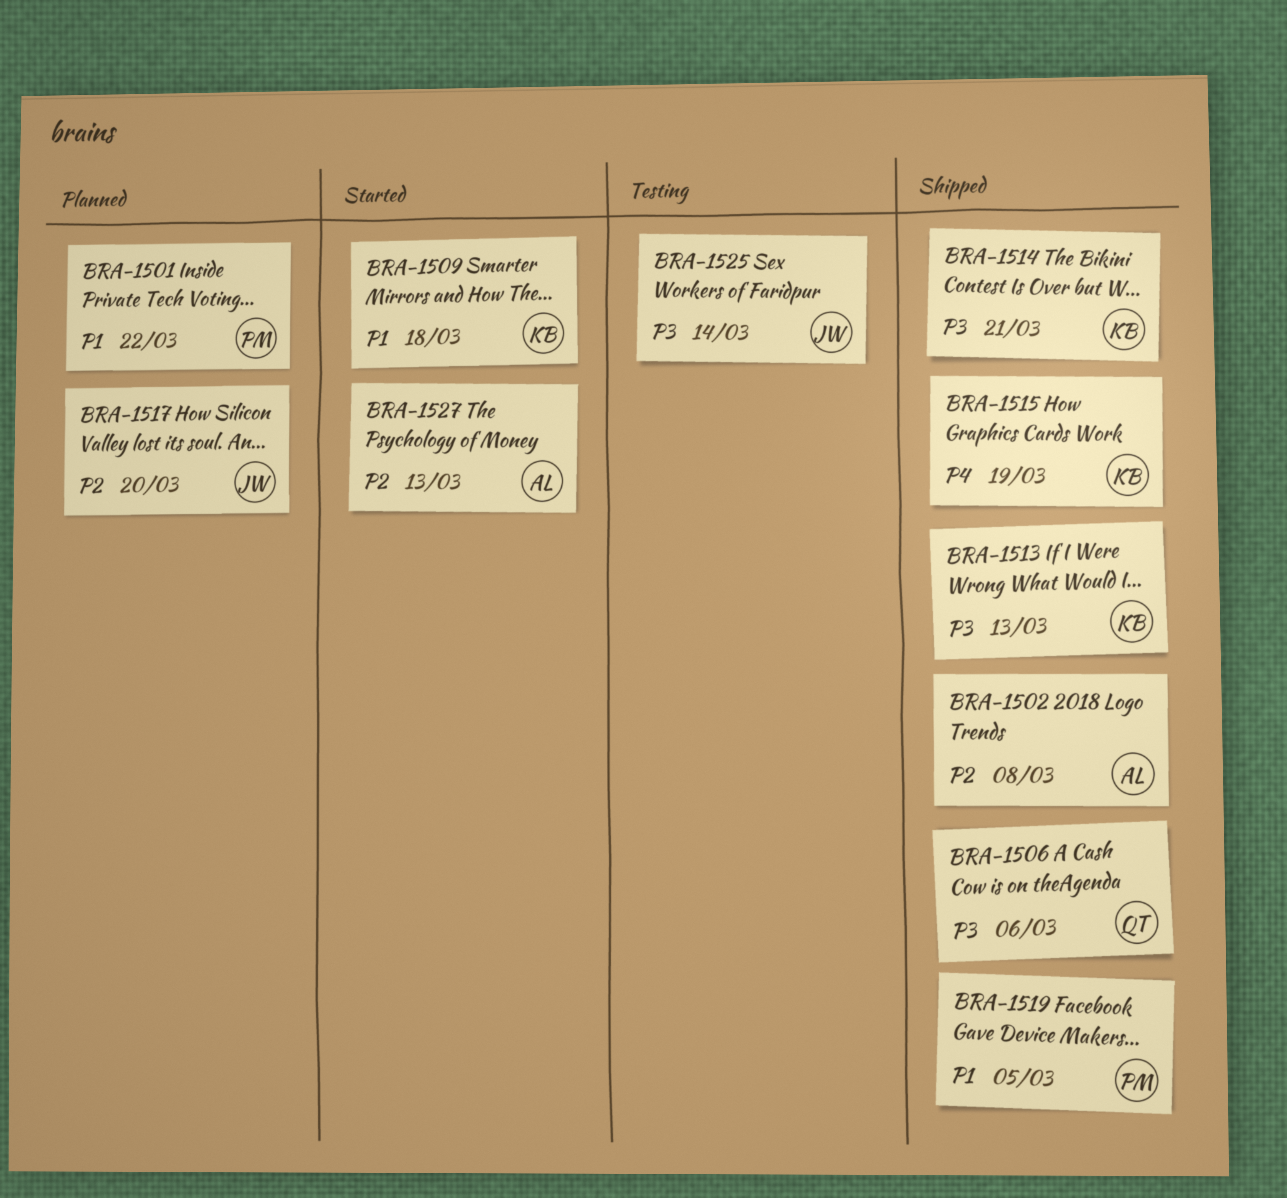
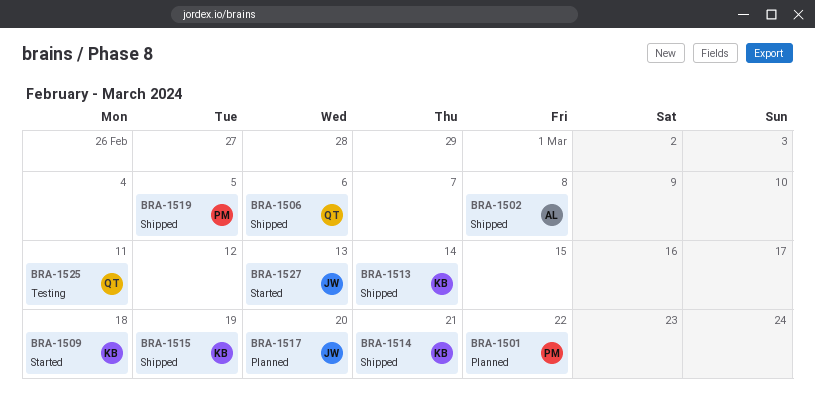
BRA-1513, due: Mar 13 -> Mar 14
BRA-1525, owner: JW -> QT
BRA-1525, due: Mar 14 -> Mar 11
BRA-1527, owner: AL -> JW

